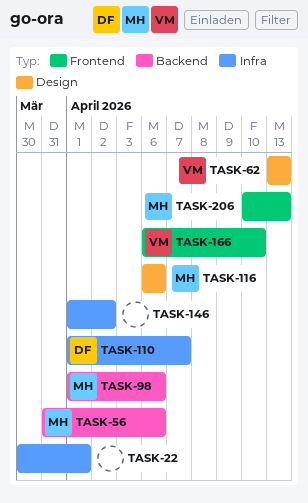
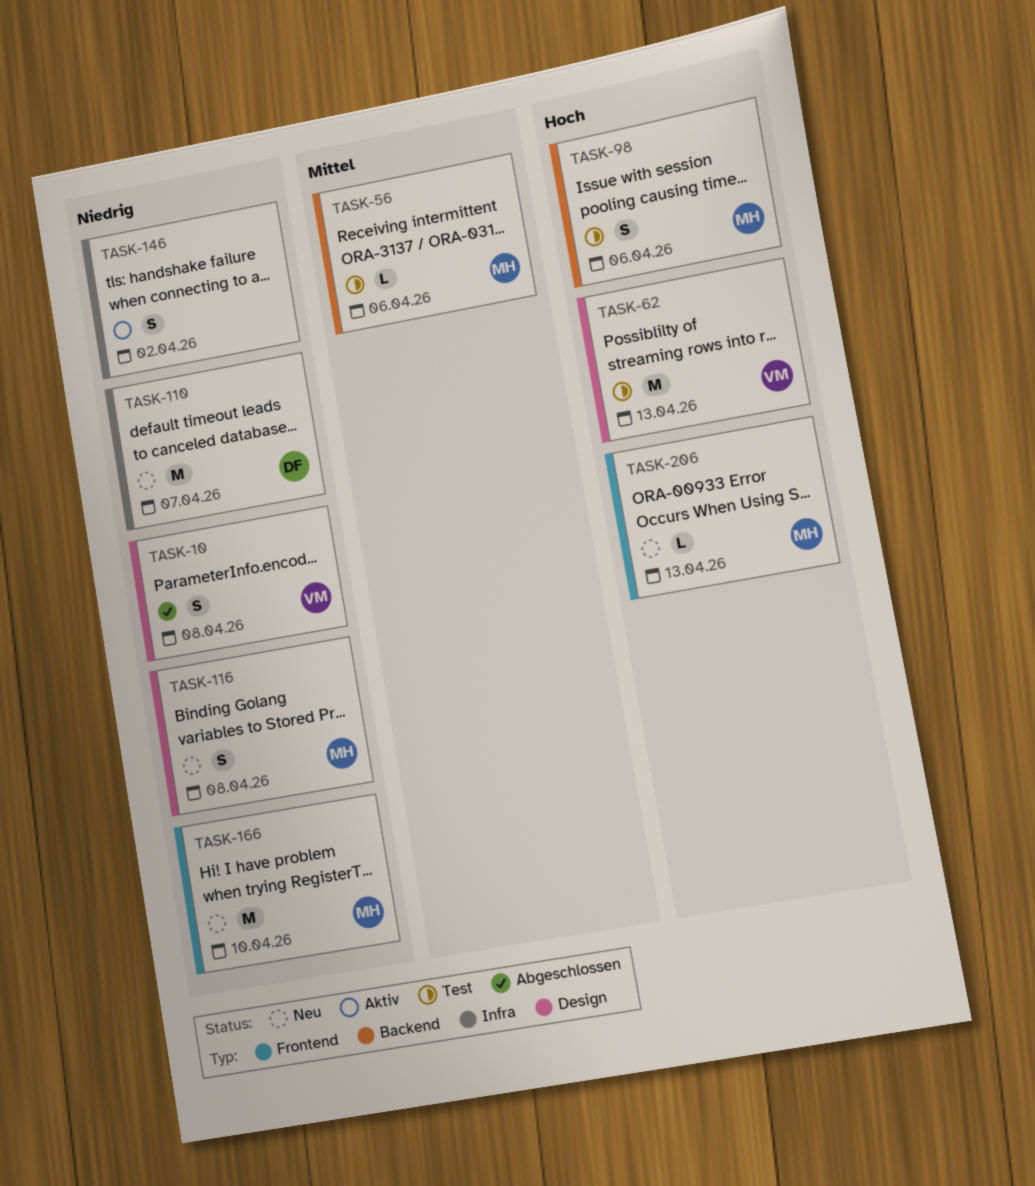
TASK-10: none -> present
TASK-22: present -> none
TASK-116, due: Apr 6 -> Apr 8
TASK-166, owner: VM -> MH

